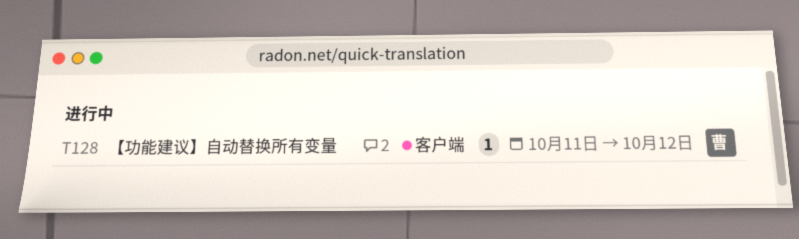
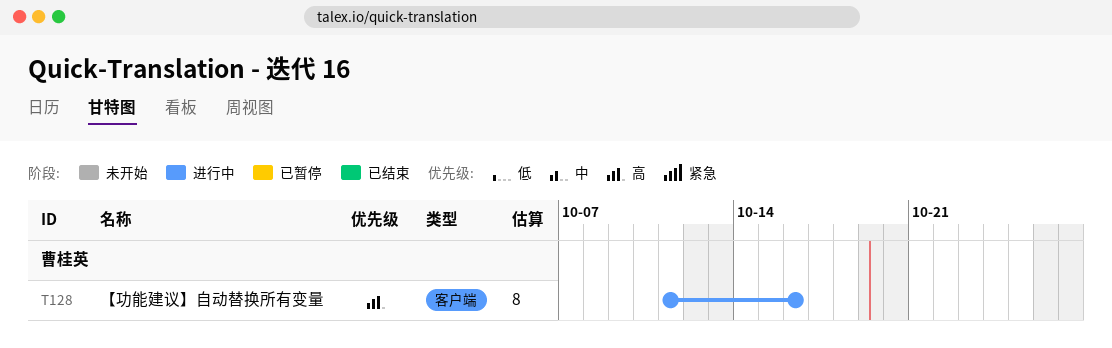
T128, estimate: 1 -> 8
T128, due: Oct 12 -> Oct 16

